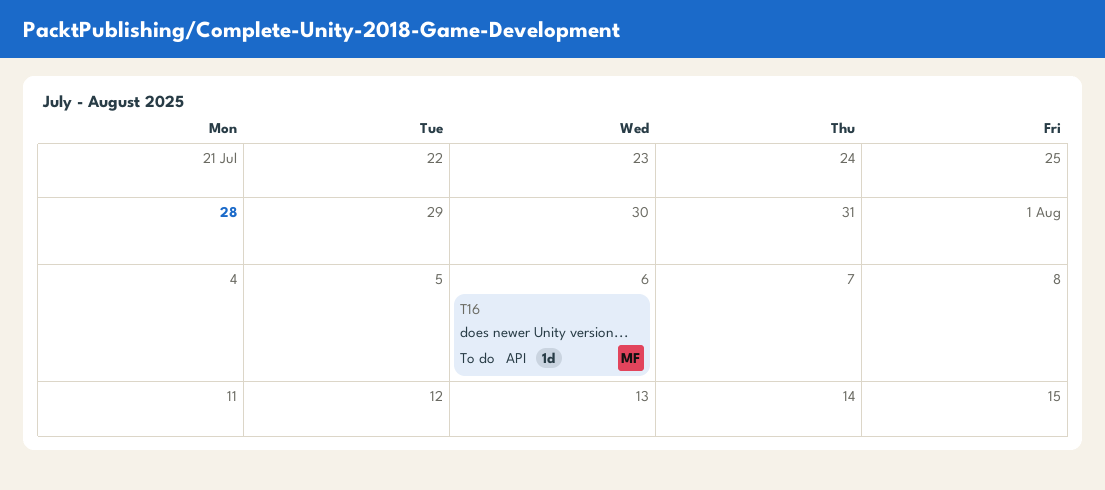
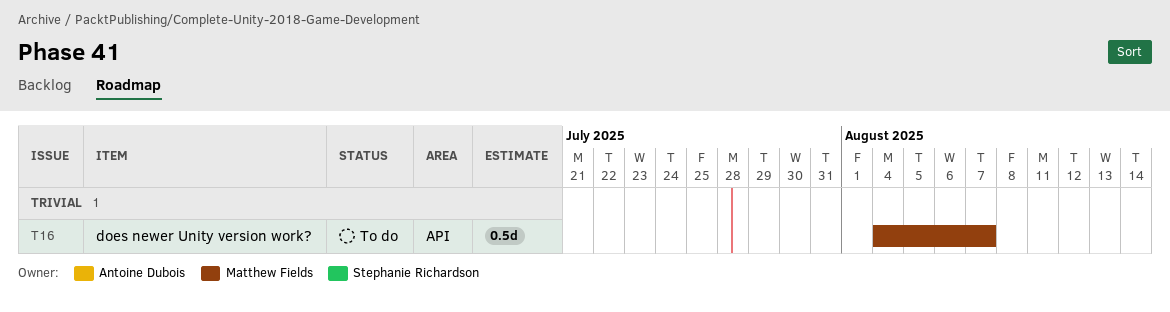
T16, estimate: 1d -> 0.5d
T16, due: Aug 6 -> Aug 7

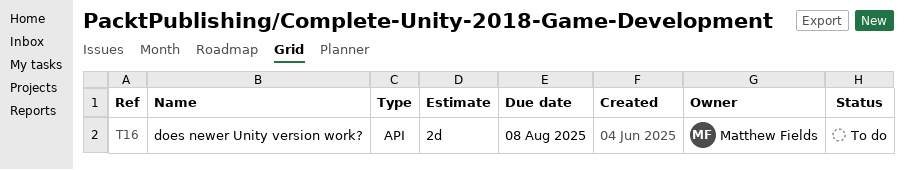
T16, estimate: 0.5d -> 2d
T16, due: Aug 7 -> Aug 8

